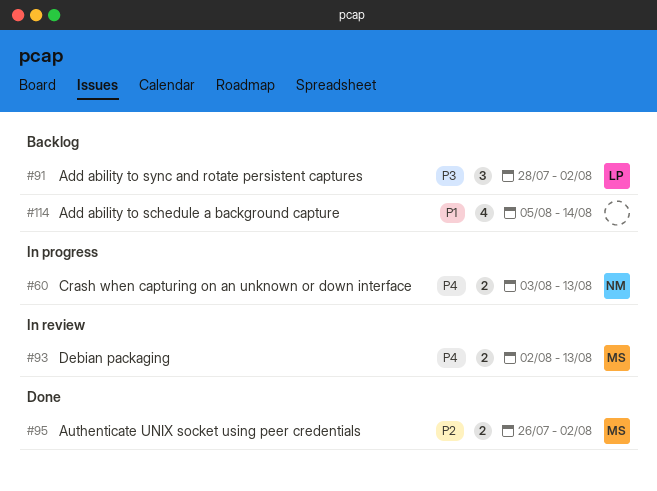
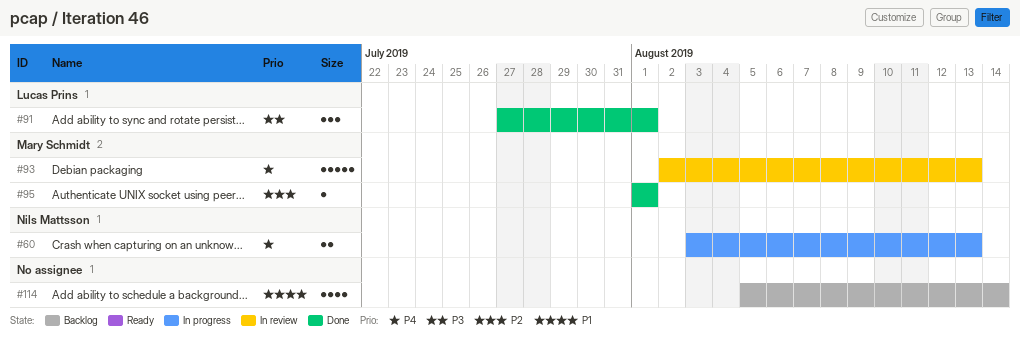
#91, status: Backlog -> Done
#91, start: Jul 28 -> Jul 27
#91, due: Aug 2 -> Aug 1
#93, estimate: 2 -> 5
#95, estimate: 2 -> 1
#95, start: Jul 26 -> Aug 1
#95, due: Aug 2 -> Aug 1

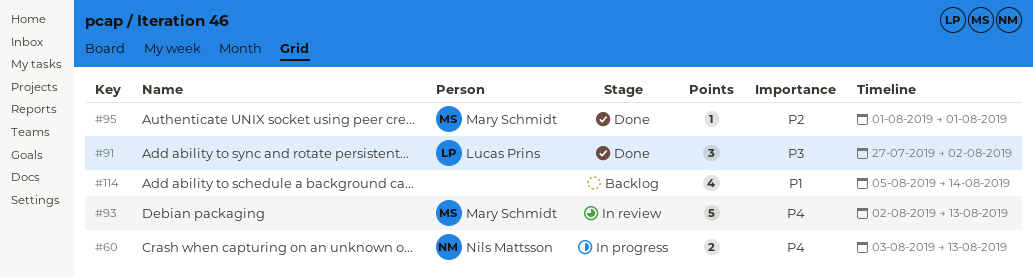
#91, due: Aug 1 -> Aug 2

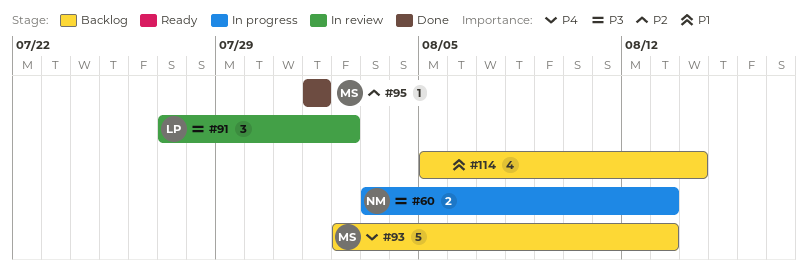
#60, priority: P4 -> P3
#91, status: Done -> In review
#93, status: In review -> Backlog

